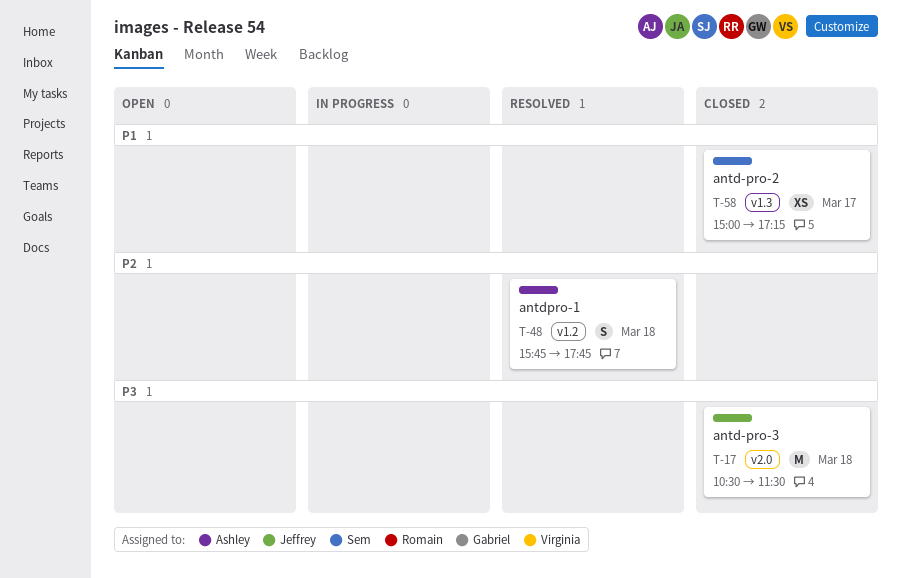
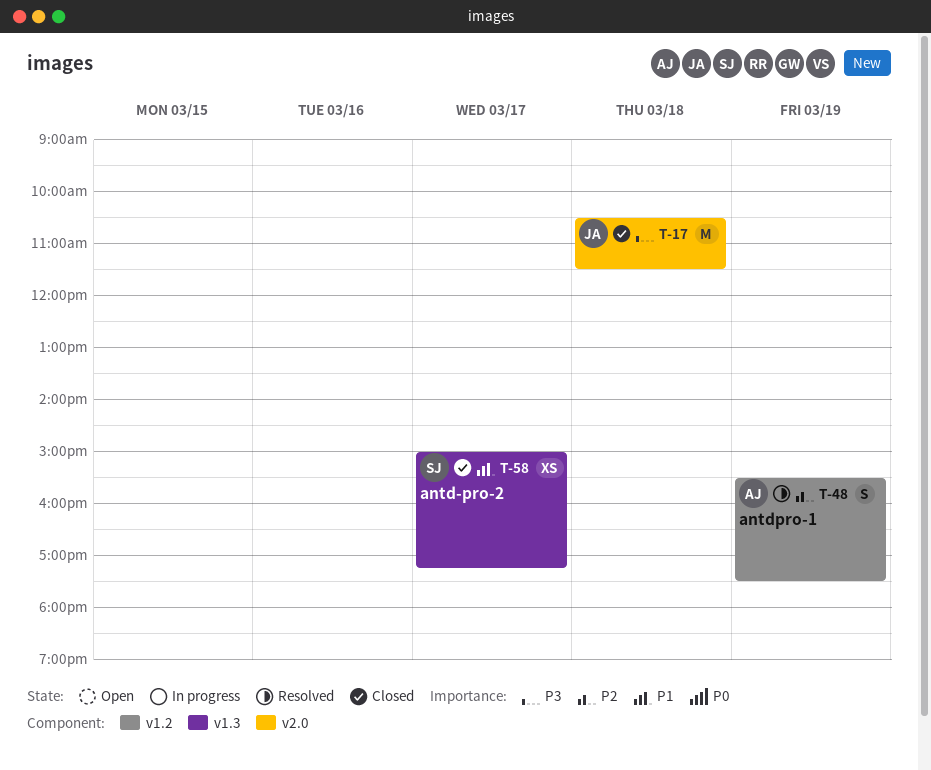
T-48, day: Mar 18 -> Mar 19
T-48, begins: 15:45 -> 15:30
T-48, ends: 17:45 -> 17:30

